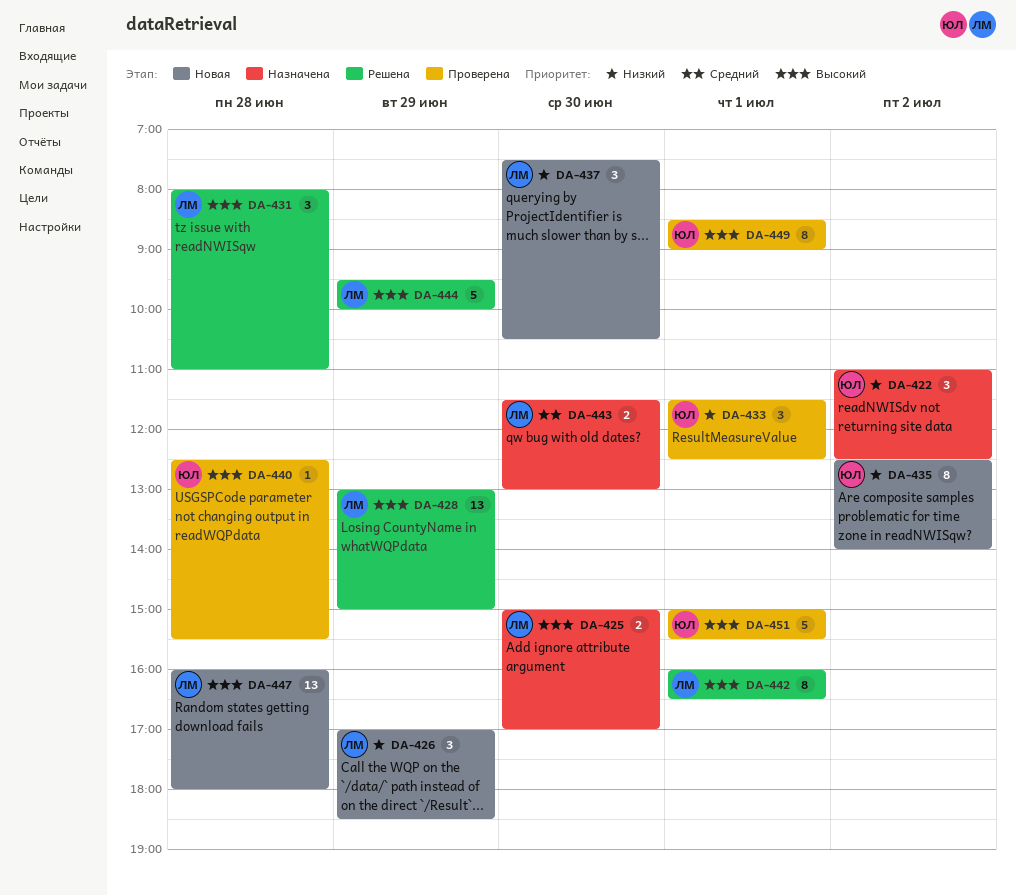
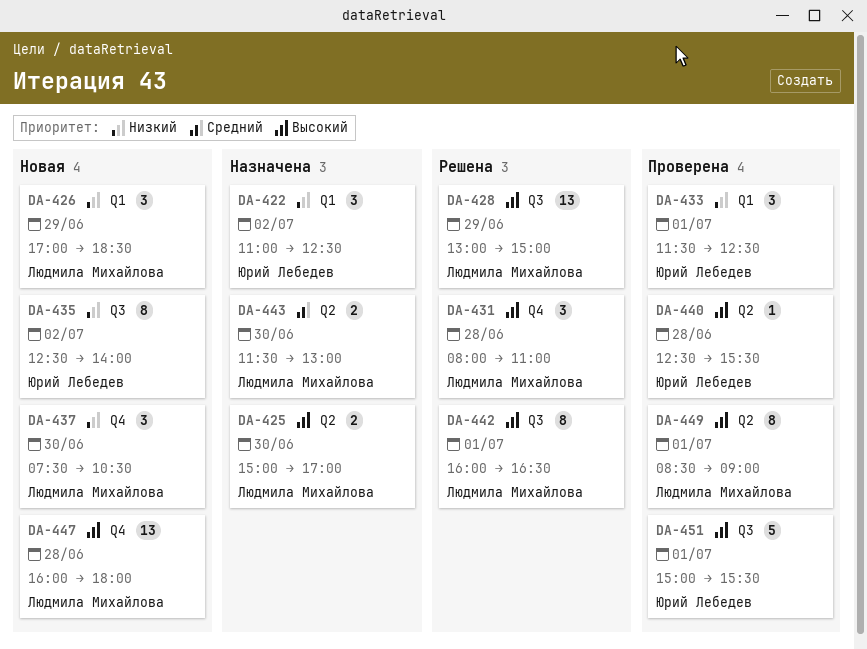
DA-444: present -> none
DA-449, owner: Юрий Лебедев -> Людмила Михайлова

